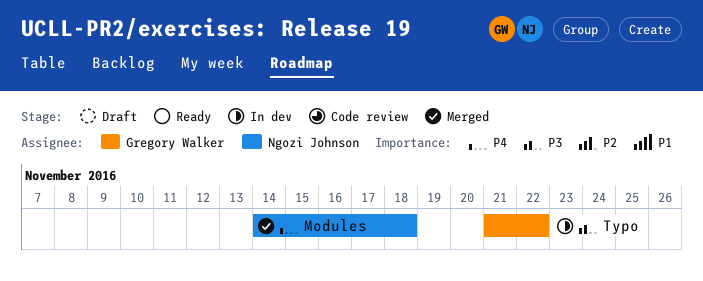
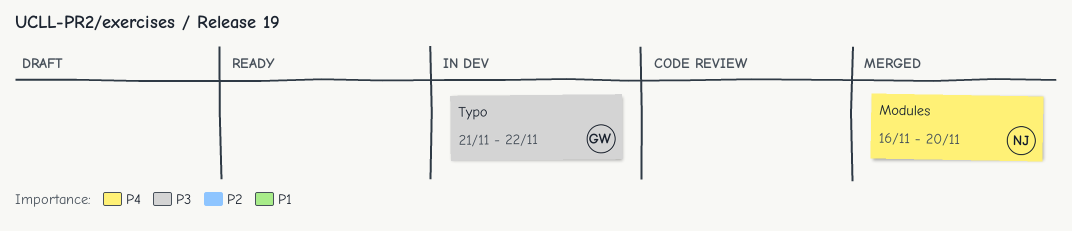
Modules, start: Nov 14 -> Nov 16
Modules, due: Nov 18 -> Nov 20

